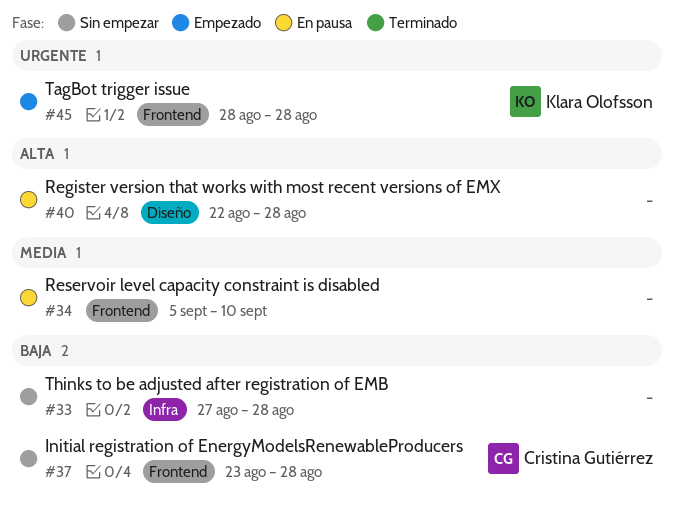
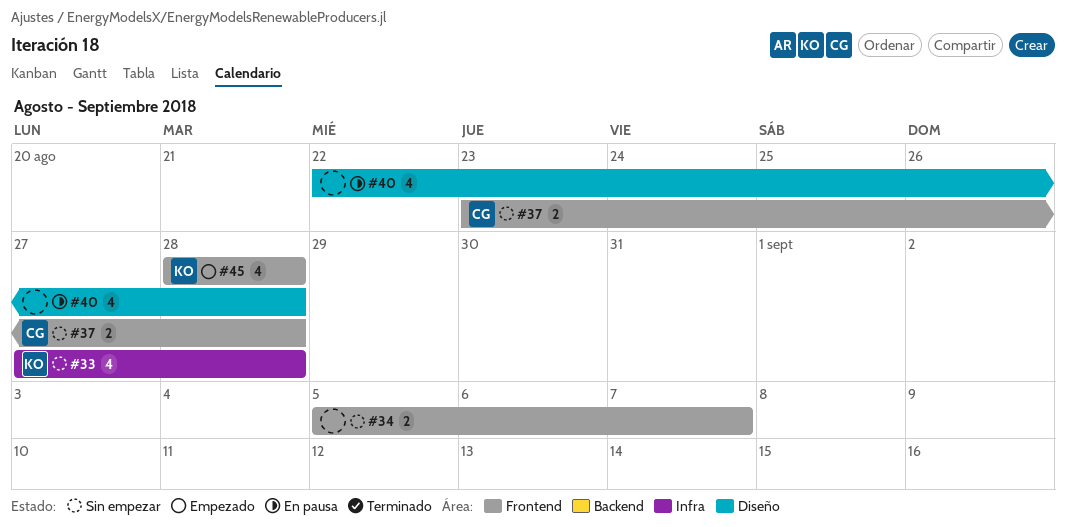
#33, owner: none -> Klara Olofsson
#34, status: En pausa -> Sin empezar
#34, due: Sep 10 -> Sep 7

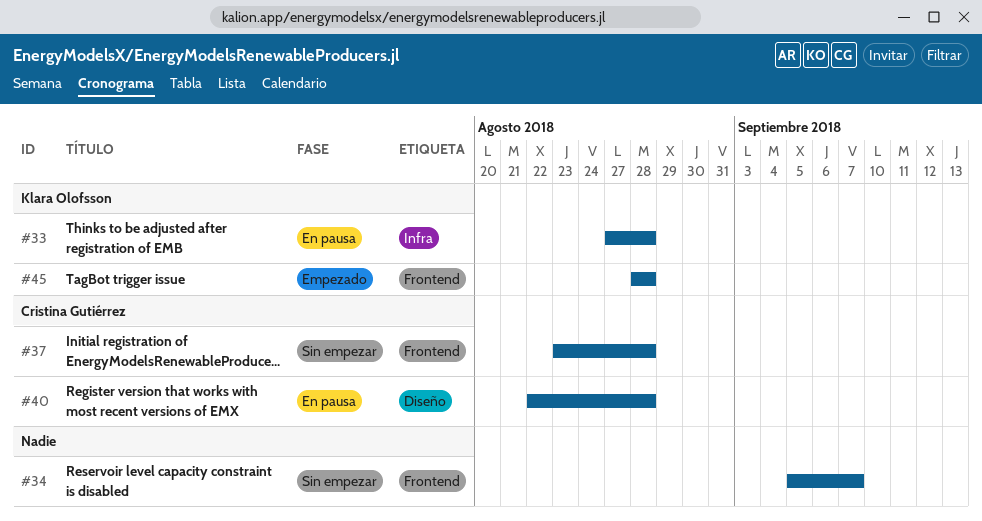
#33, status: Sin empezar -> En pausa
#40, owner: none -> Cristina Gutiérrez

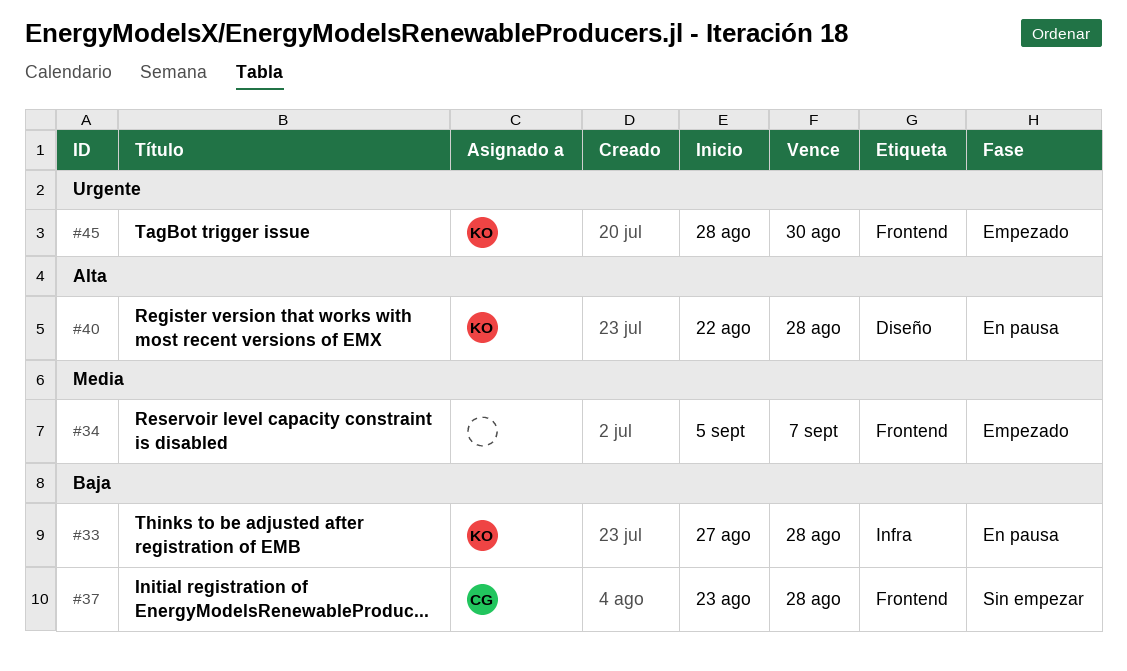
#34, status: Sin empezar -> Empezado
#40, owner: Cristina Gutiérrez -> Klara Olofsson
#45, due: Aug 28 -> Aug 30

